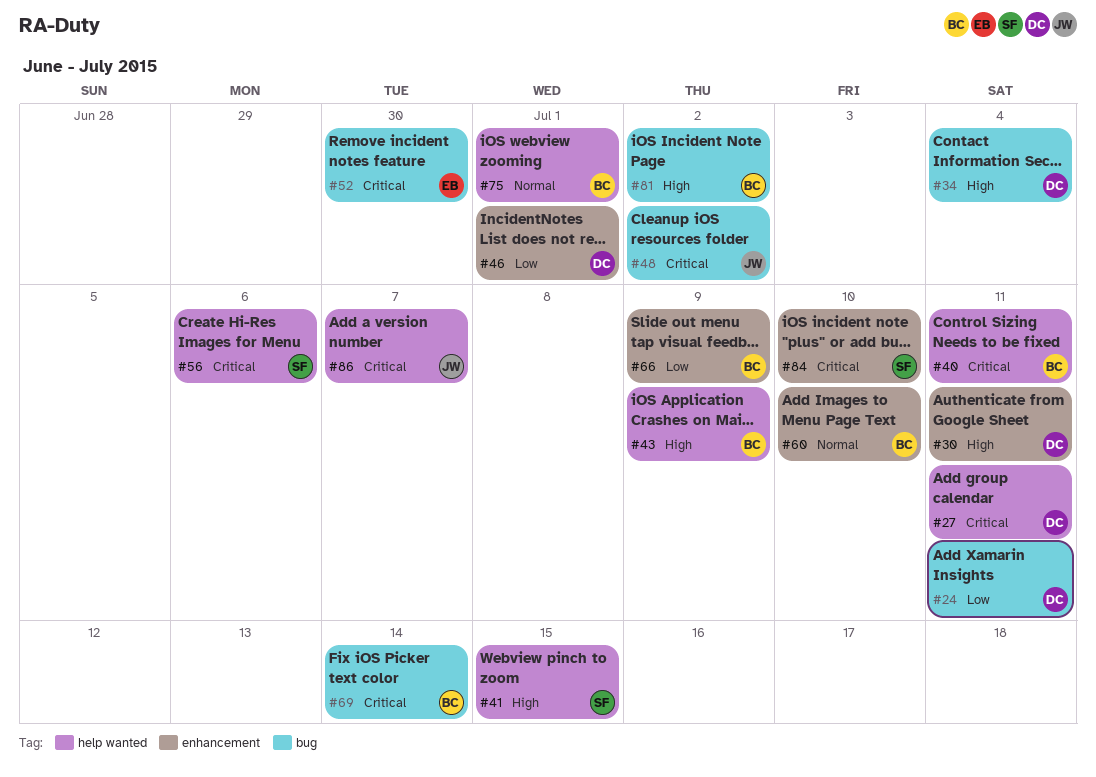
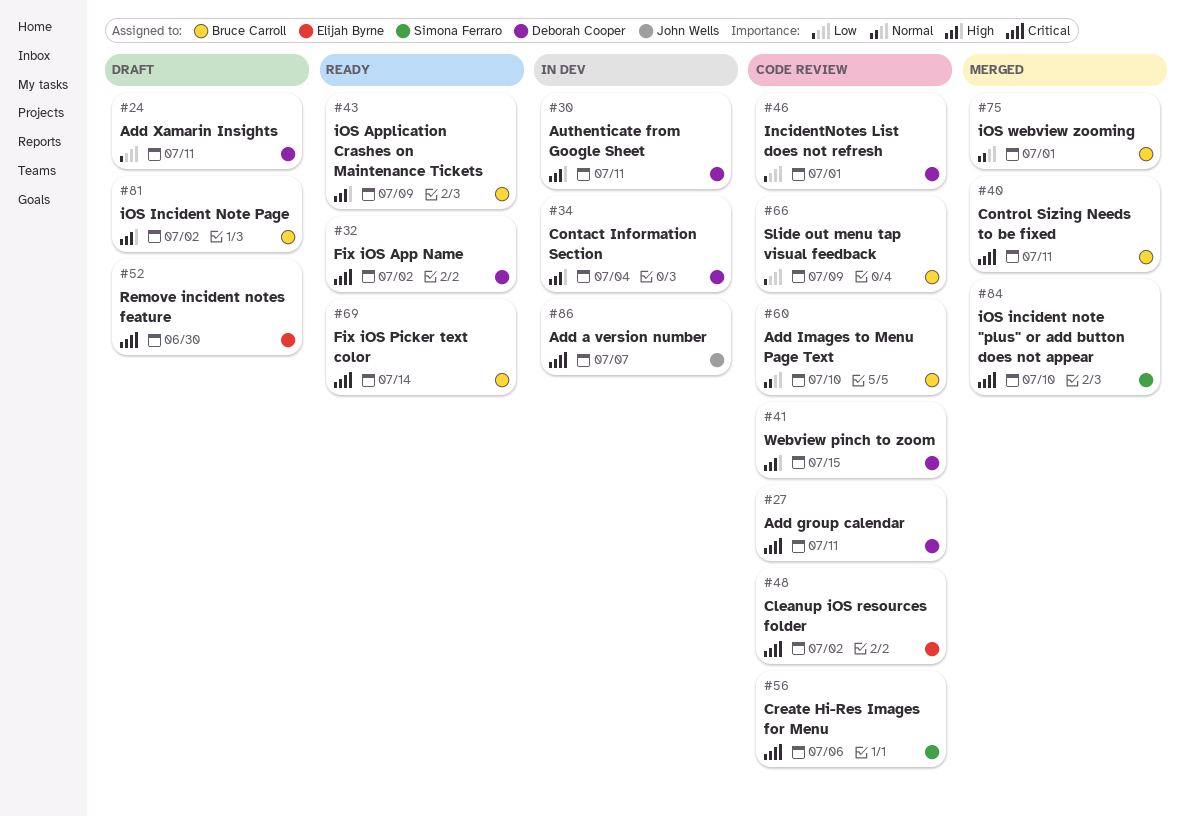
#32: none -> present
#41, owner: Simona Ferraro -> Deborah Cooper
#48, owner: John Wells -> Elijah Byrne

